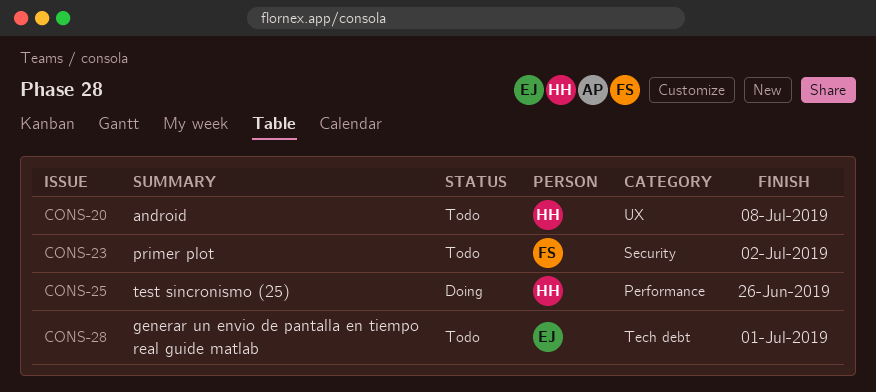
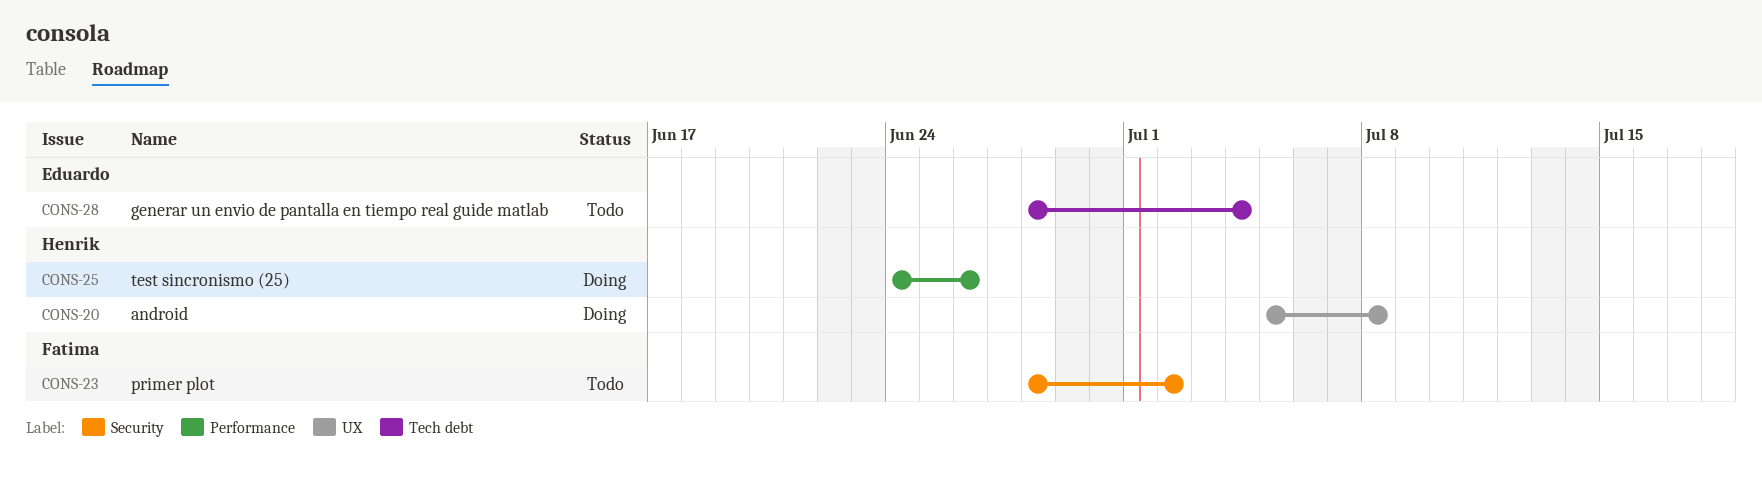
CONS-20, status: Todo -> Doing
CONS-28, due: Jul 1 -> Jul 4

